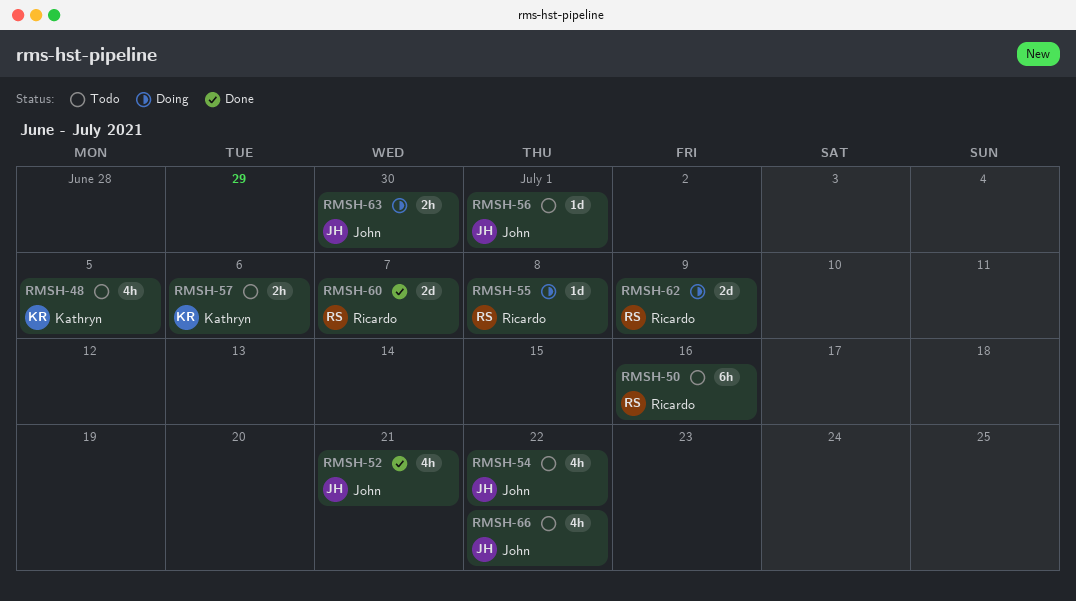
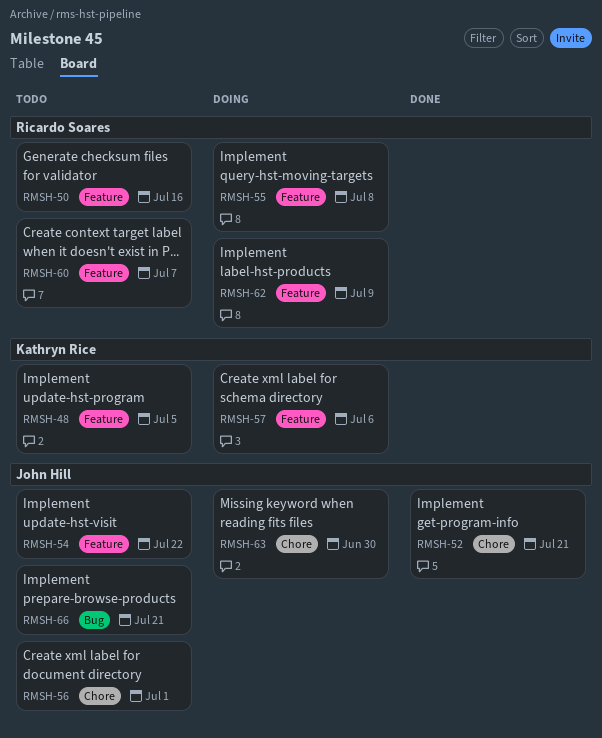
RMSH-57, status: Todo -> Doing
RMSH-60, status: Done -> Todo
RMSH-66, due: Jul 22 -> Jul 21

